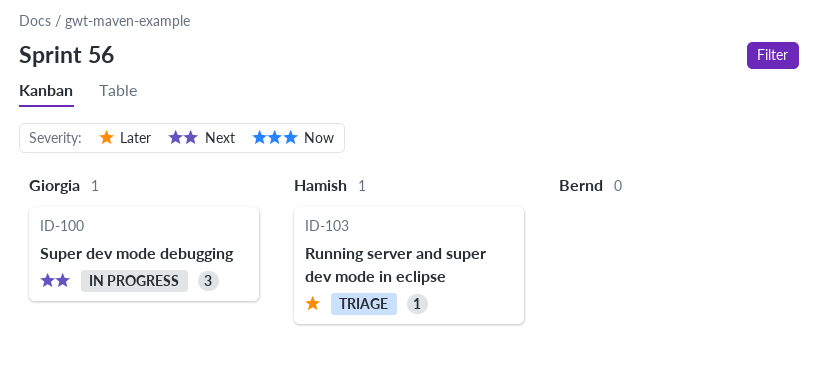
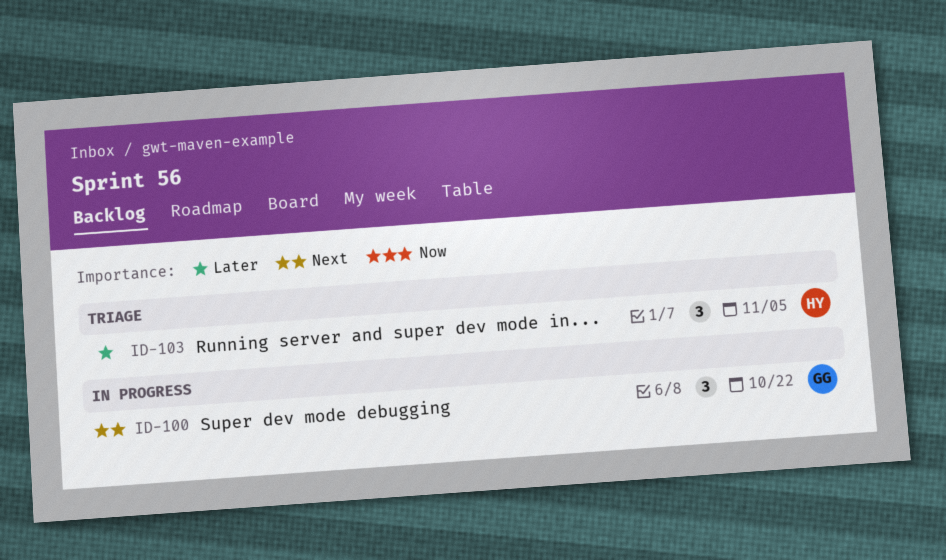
ID-103, estimate: 1 -> 3

